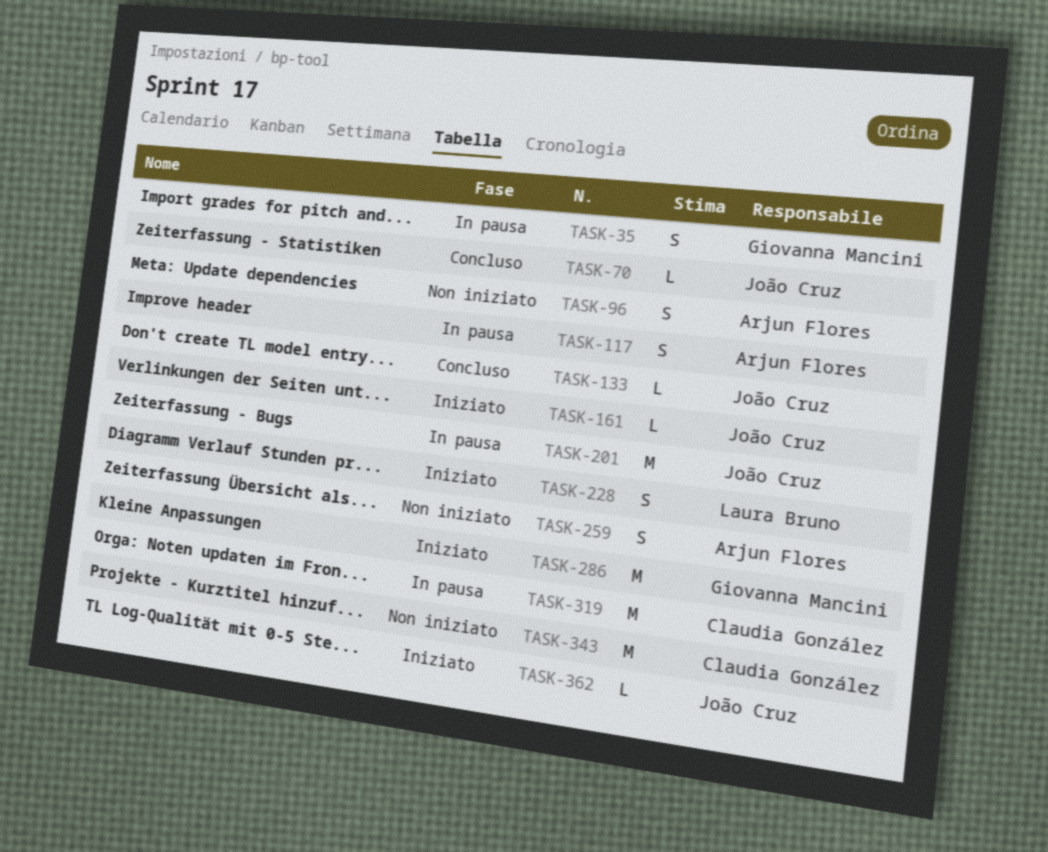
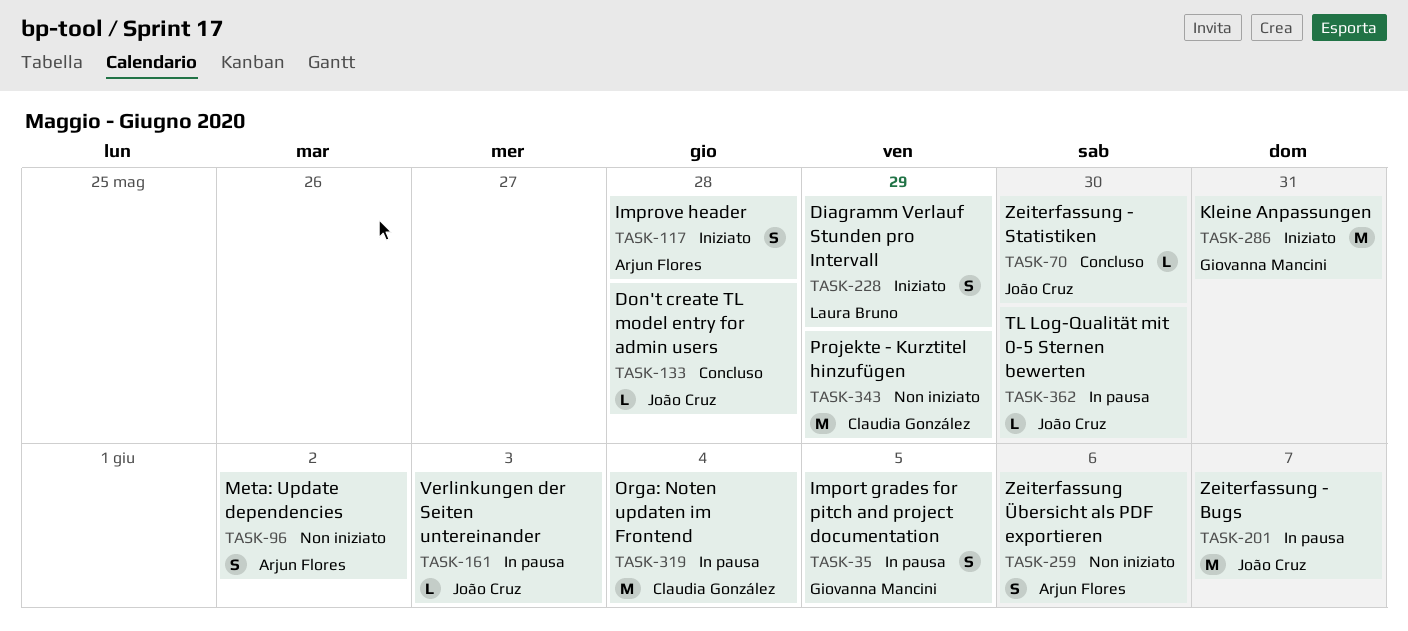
TASK-117, status: In pausa -> Iniziato
TASK-161, status: Iniziato -> In pausa
TASK-362, status: Iniziato -> In pausa

